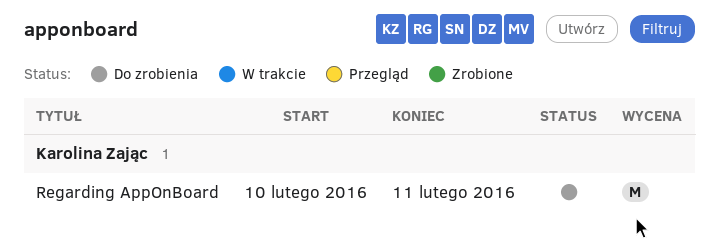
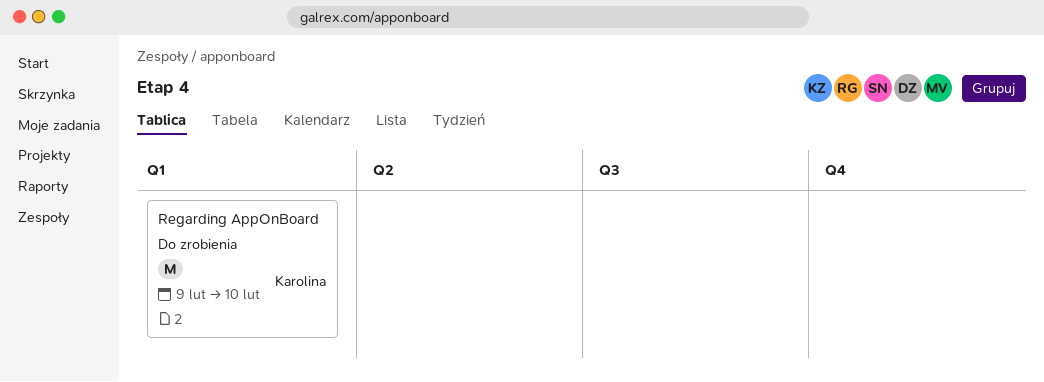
Regarding AppOnBoard, start: Feb 10 -> Feb 9
Regarding AppOnBoard, due: Feb 11 -> Feb 10

